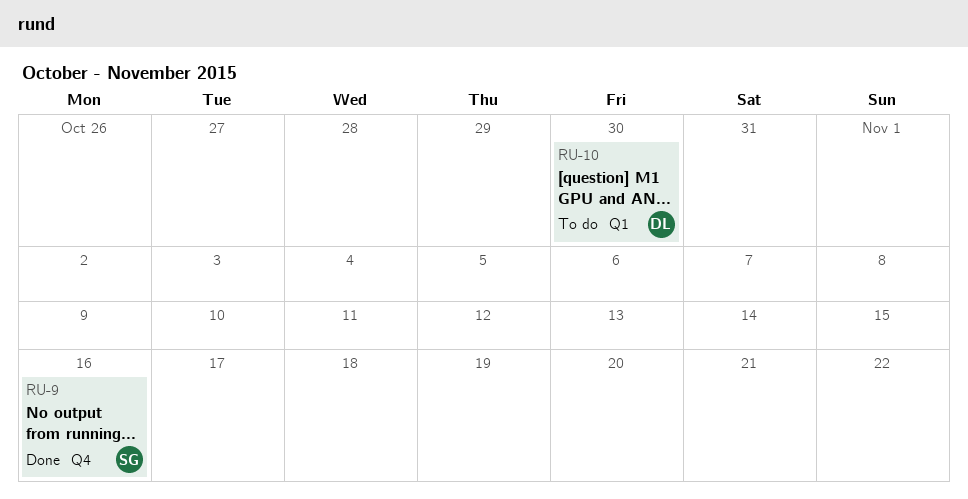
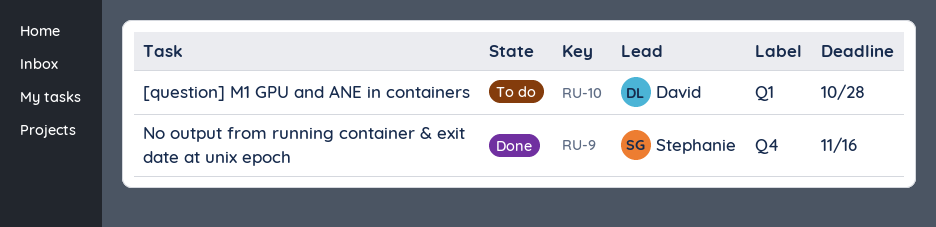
RU-10, due: Oct 30 -> Oct 28

